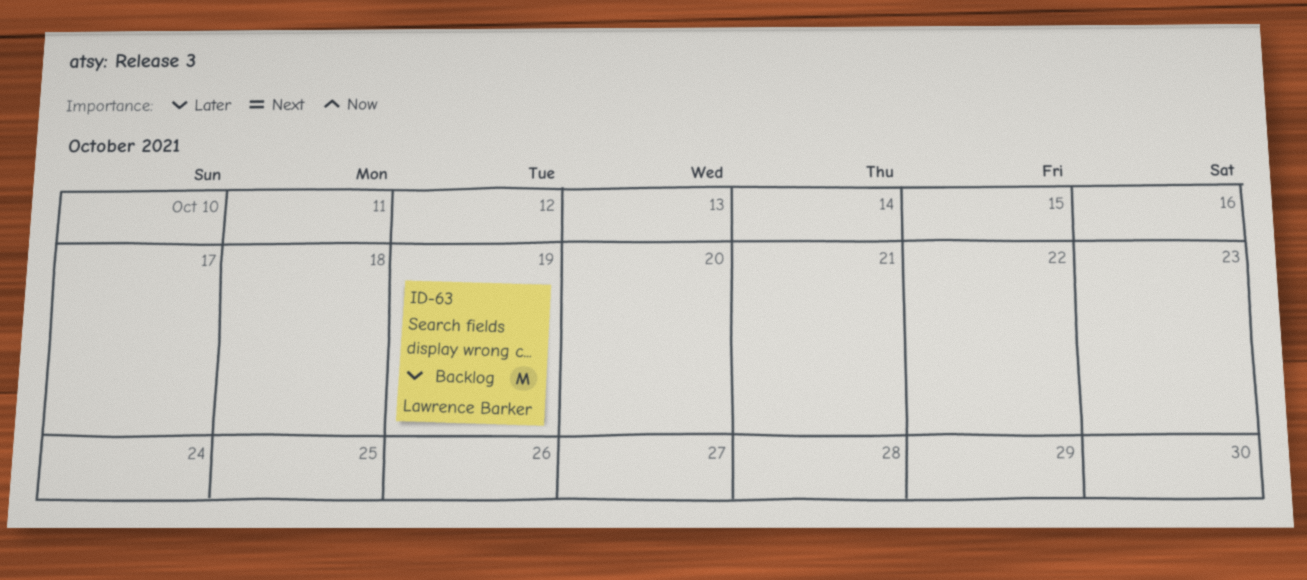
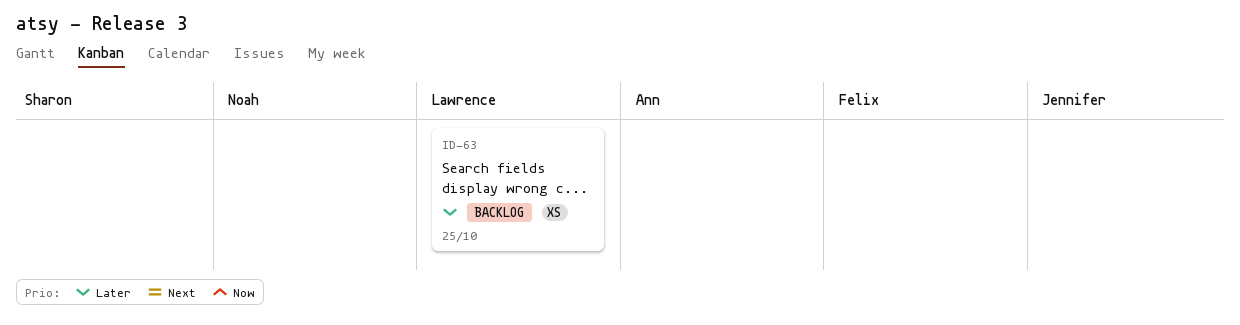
ID-63, estimate: M -> XS
ID-63, due: Oct 19 -> Oct 25

